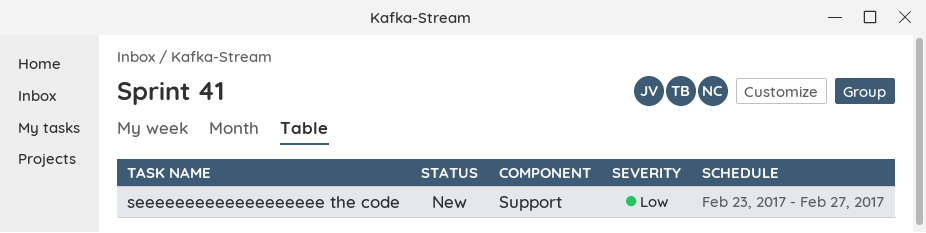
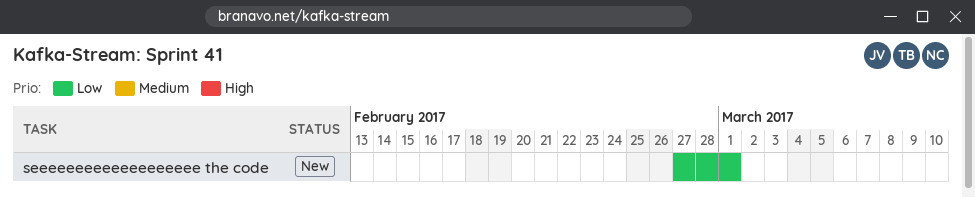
seeeeeeeeeeeeeeeeeee the code, start: Feb 23 -> Feb 27
seeeeeeeeeeeeeeeeeee the code, due: Feb 27 -> Mar 1

